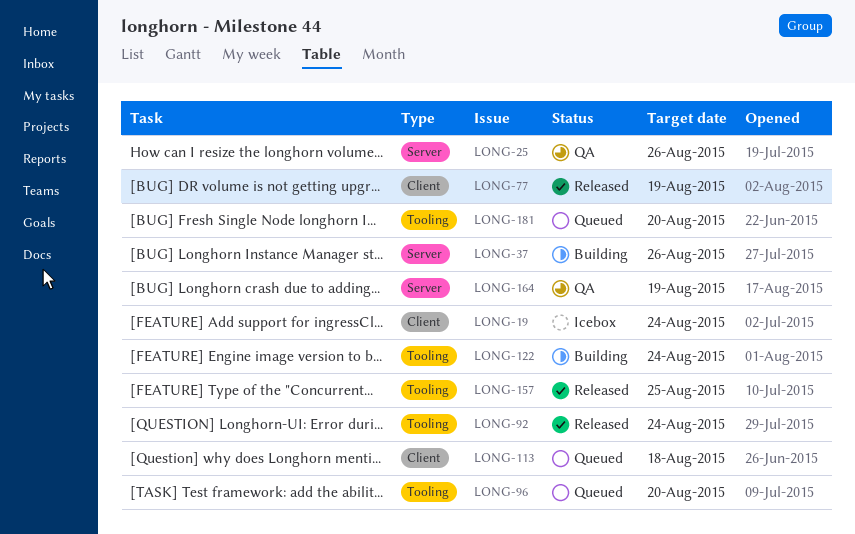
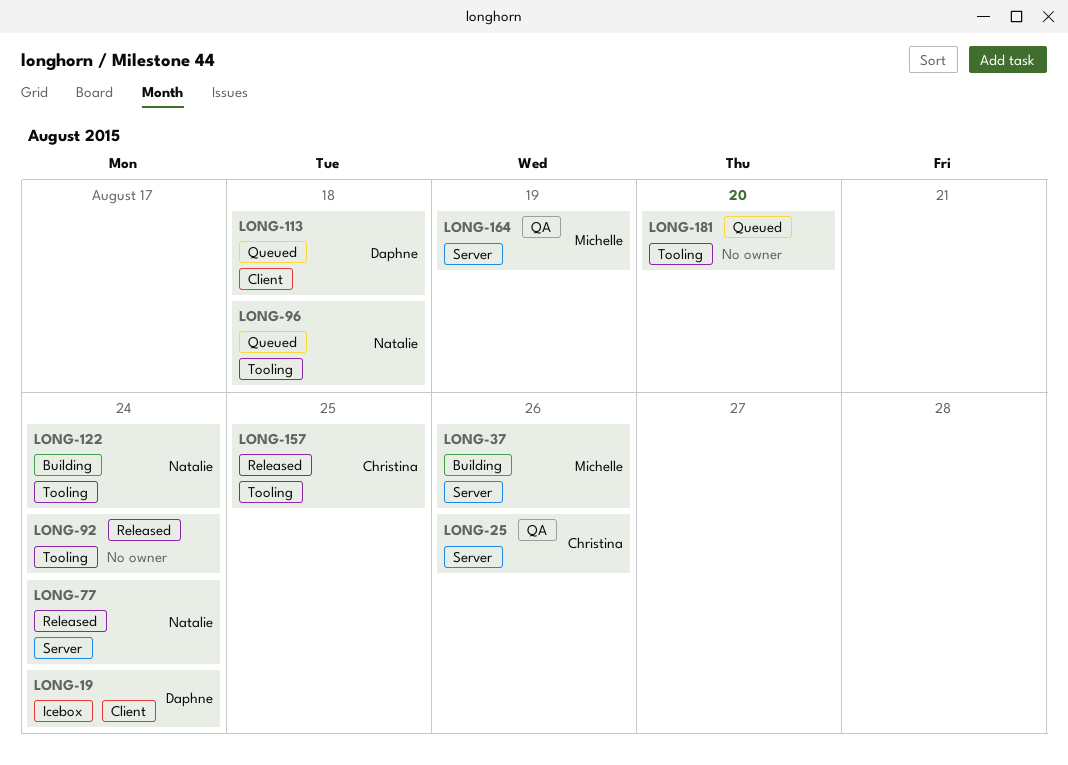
LONG-77, label: Client -> Server
LONG-77, due: Aug 19 -> Aug 24
LONG-96, due: Aug 20 -> Aug 18

